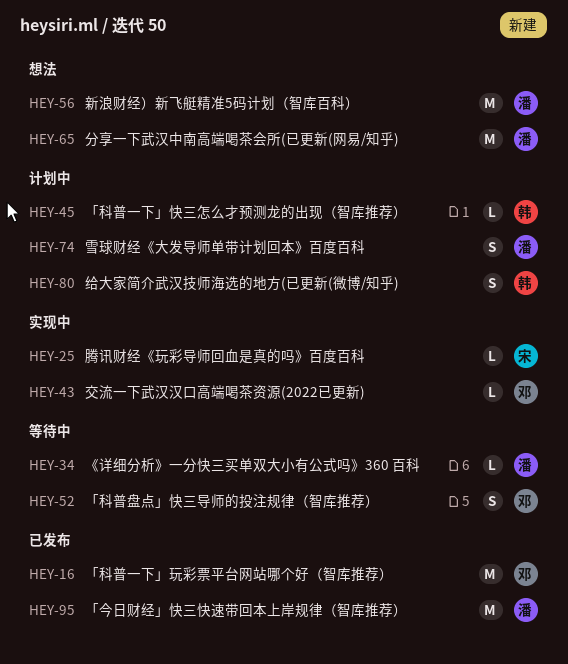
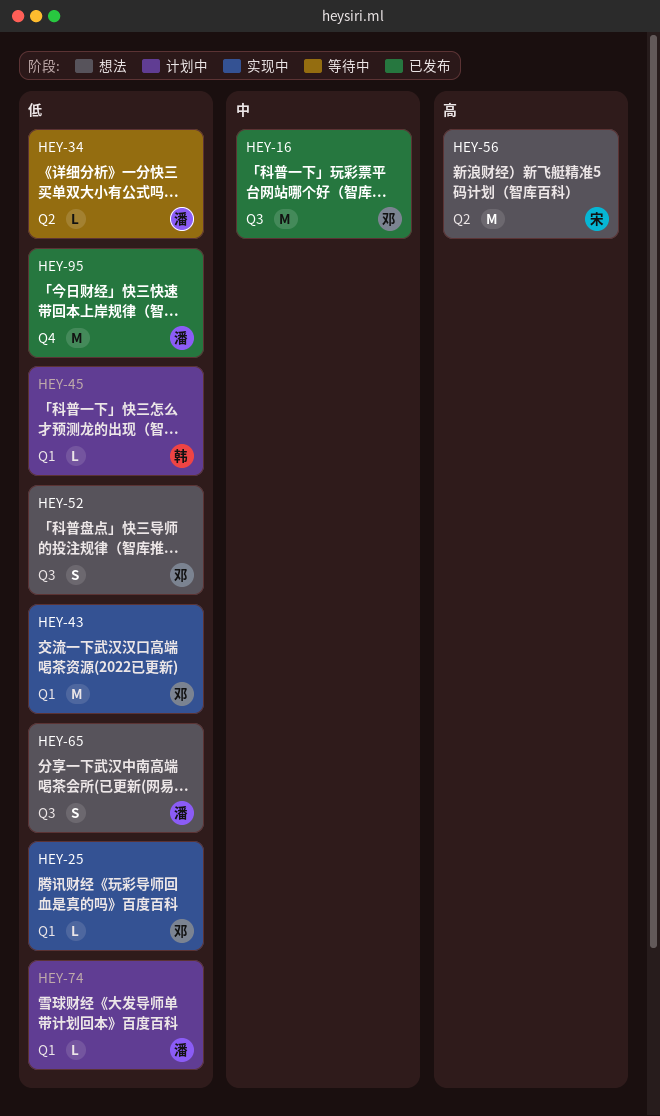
HEY-25, owner: 宋 -> 邓
HEY-43, estimate: L -> M
HEY-52, status: 等待中 -> 想法
HEY-56, owner: 潘 -> 宋
HEY-65, estimate: M -> S
HEY-74, estimate: S -> L
HEY-80: present -> none

